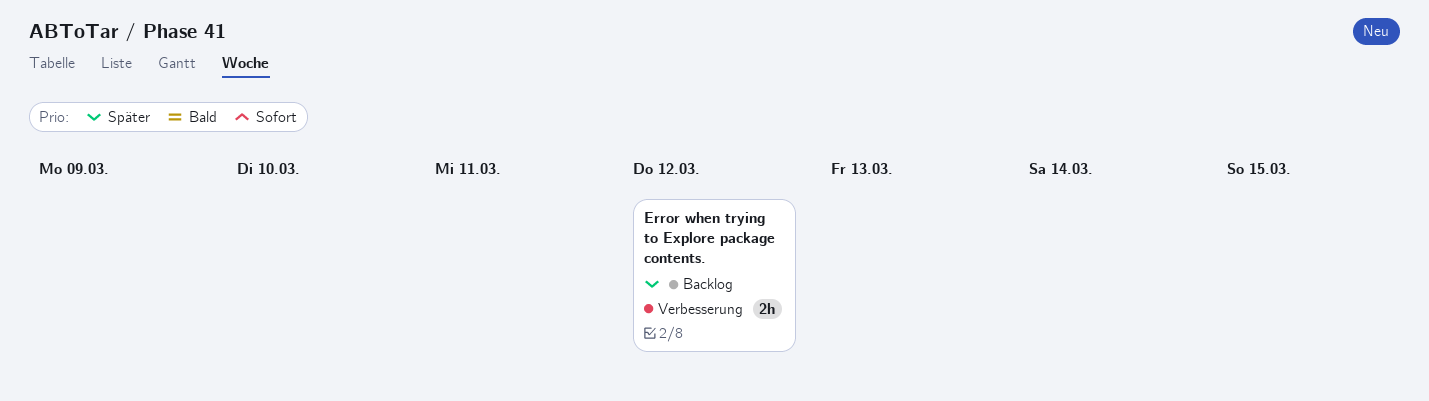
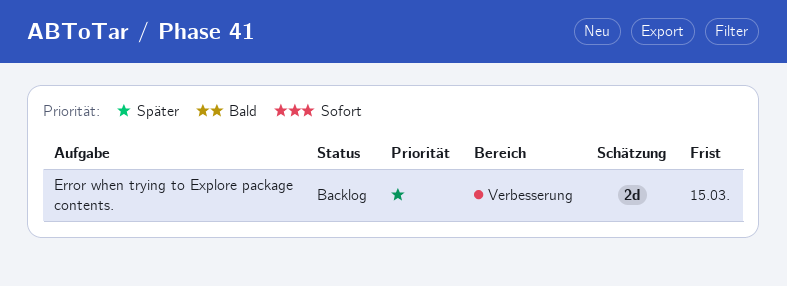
Error when trying to Explore package contents., estimate: 2h -> 2d
Error when trying to Explore package contents., due: Mar 12 -> Mar 15

